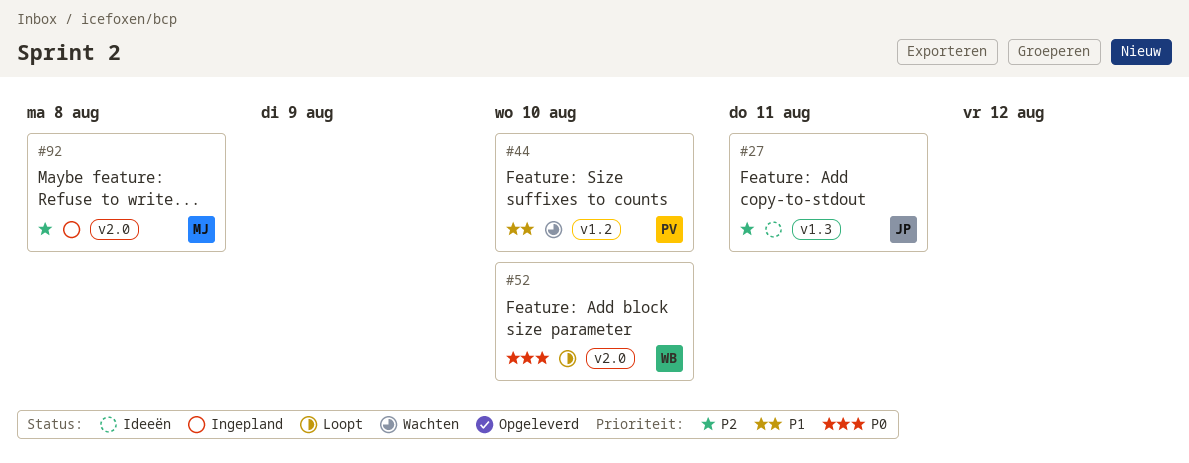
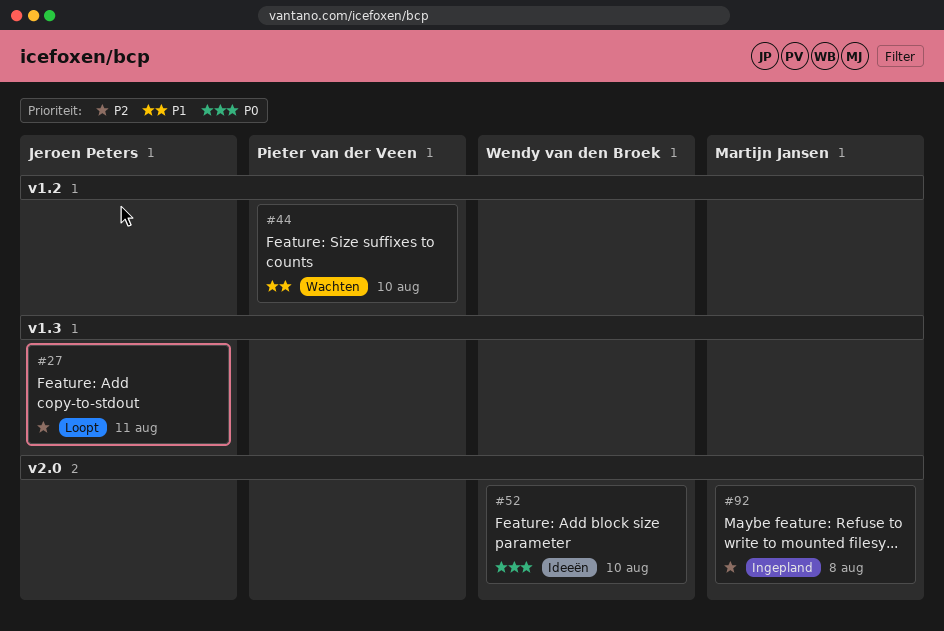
#27, status: Ideeën -> Loopt
#52, status: Loopt -> Ideeën

